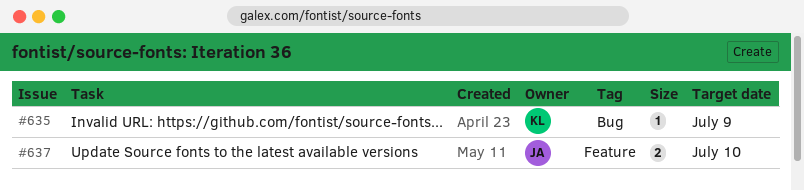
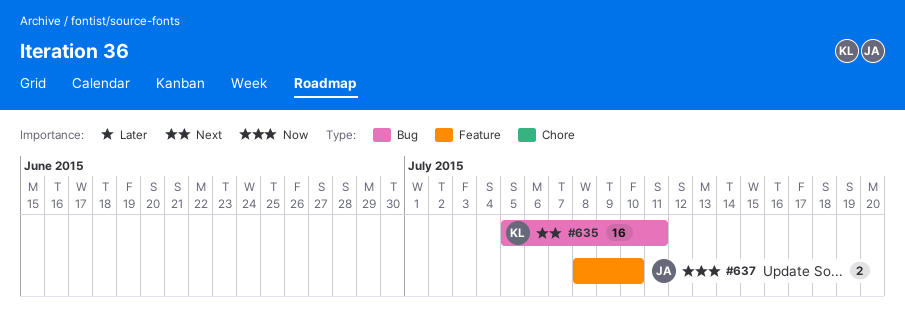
#635, estimate: 1 -> 16
#635, due: Jul 9 -> Jul 11

